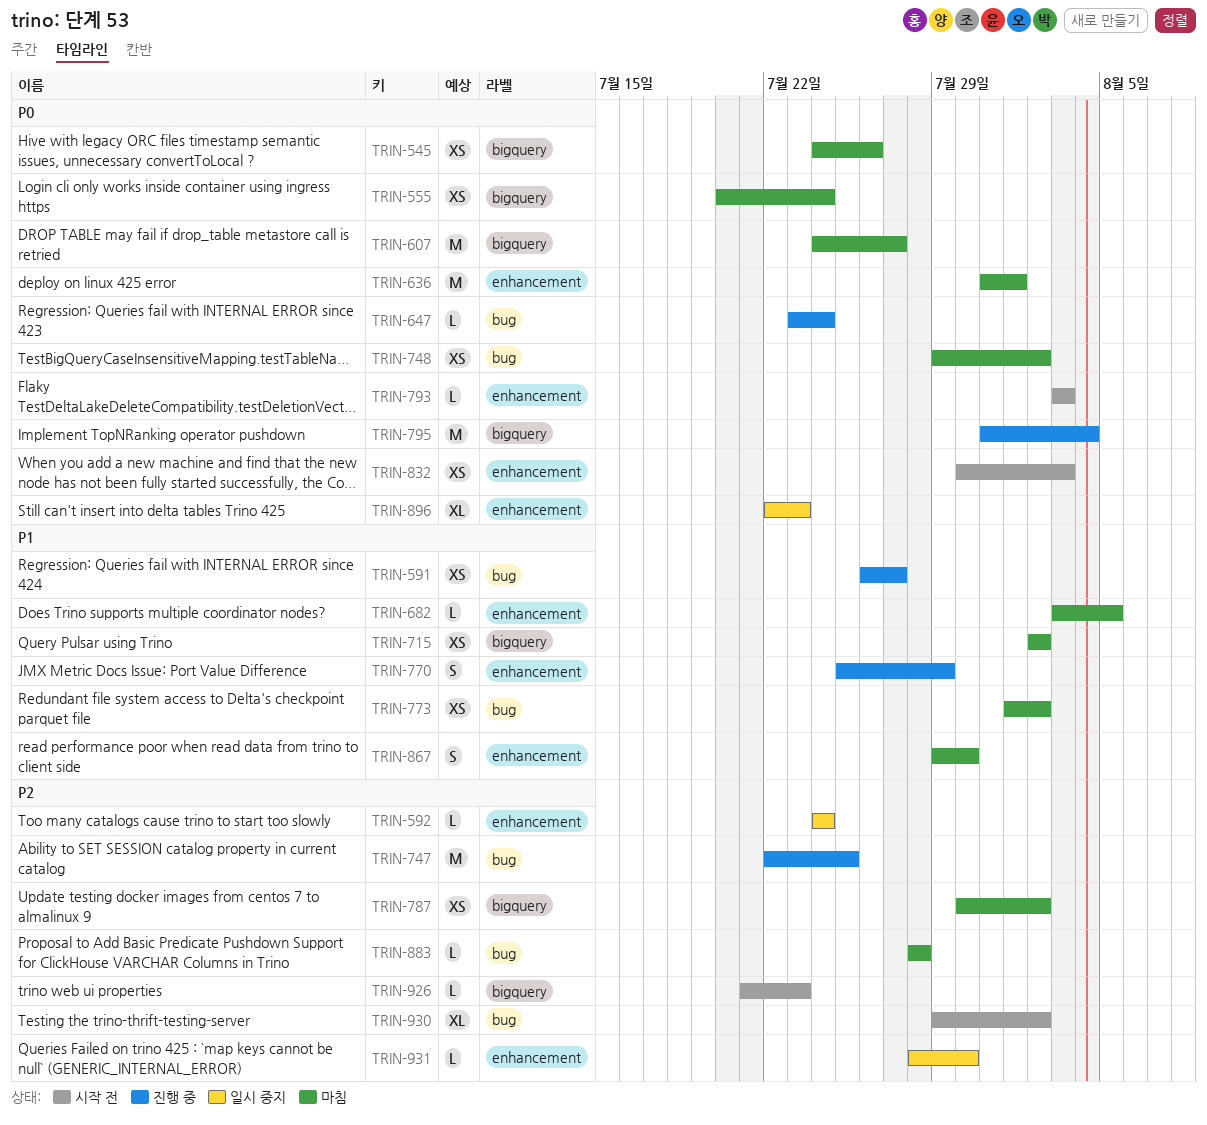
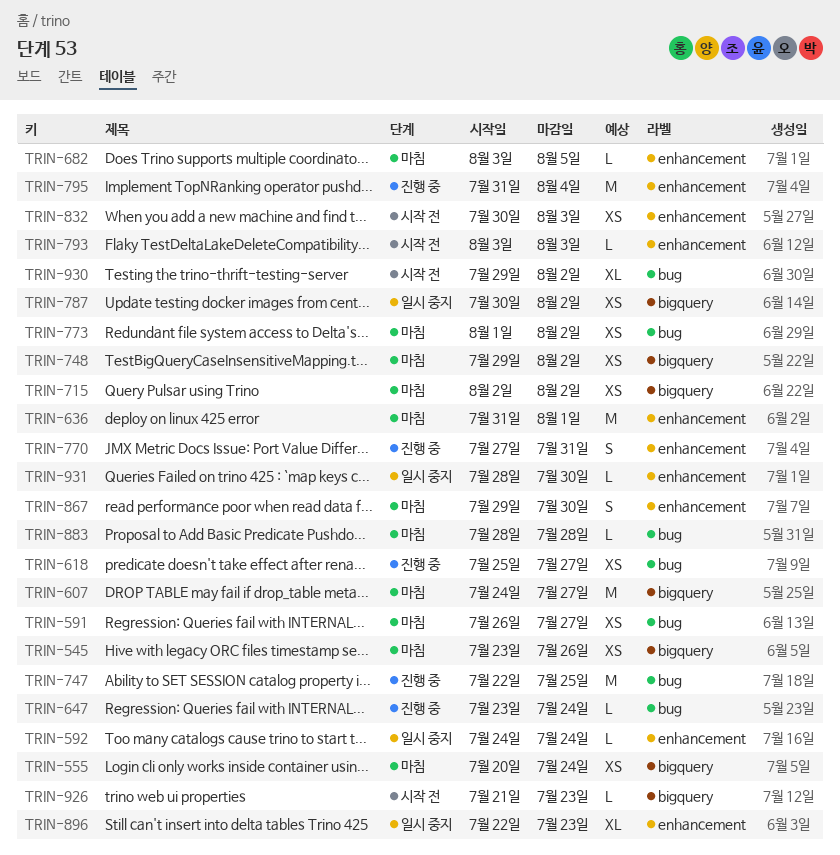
TRIN-545, start: Jul 24 -> Jul 23
TRIN-591, status: 진행 중 -> 마침
TRIN-618: none -> present
TRIN-748, label: bug -> bigquery
TRIN-770, start: Jul 25 -> Jul 27
TRIN-770, due: Jul 29 -> Jul 31
TRIN-787, status: 마침 -> 일시 중지
TRIN-795, label: bigquery -> enhancement

